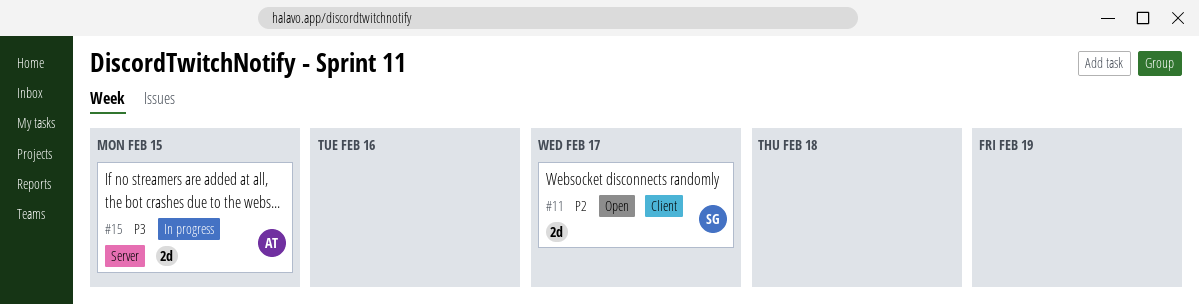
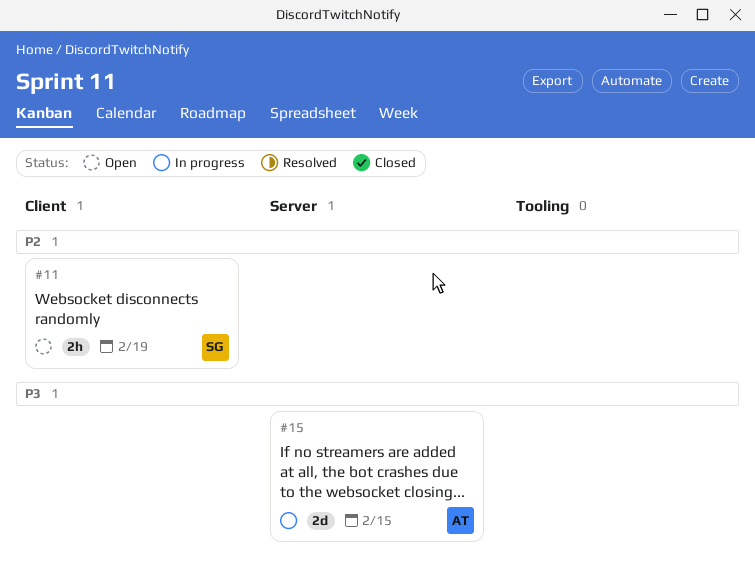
#11, estimate: 2d -> 2h
#11, due: Feb 17 -> Feb 19

